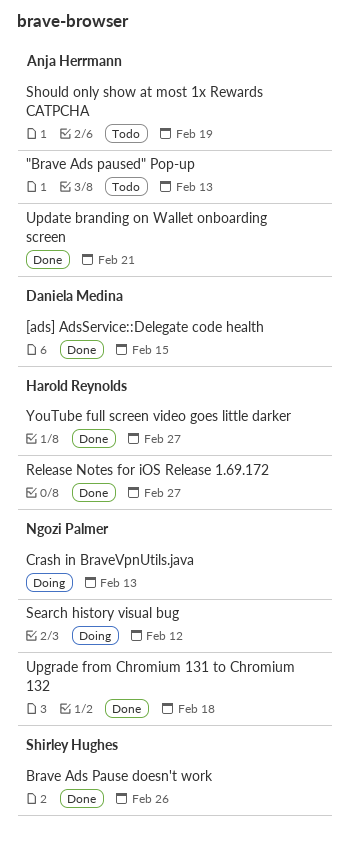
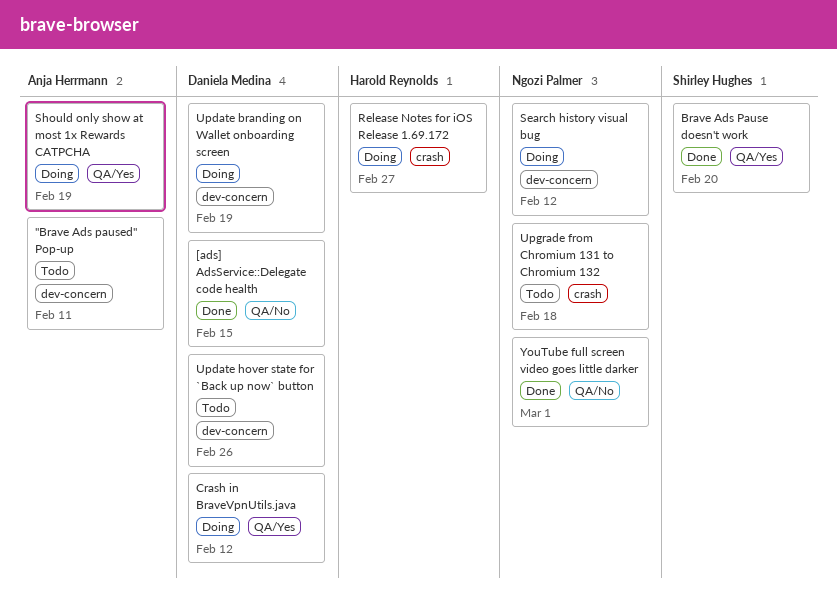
"Brave Ads paused" Pop-up, due: Feb 13 -> Feb 11
Brave Ads Pause doesn't work, due: Feb 26 -> Feb 20
Crash in BraveVpnUtils.java, owner: Ngozi Palmer -> Daniela Medina
Crash in BraveVpnUtils.java, due: Feb 13 -> Feb 12
Release Notes for iOS Release 1.69.172, status: Done -> Doing
Should only show at most 1x Rewards CATPCHA, status: Todo -> Doing
Update branding on Wallet onboarding screen, status: Done -> Doing
Update branding on Wallet onboarding screen, owner: Anja Herrmann -> Daniela Medina
Update branding on Wallet onboarding screen, due: Feb 21 -> Feb 19
Update hover state for `Back up now` button: none -> present
Upgrade from Chromium 131 to Chromium 132, status: Done -> Todo
YouTube full screen video goes little darker, owner: Harold Reynolds -> Ngozi Palmer
YouTube full screen video goes little darker, due: Feb 27 -> Mar 1

